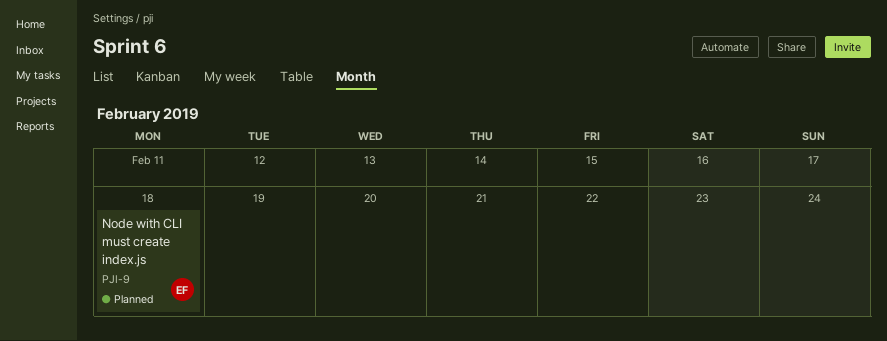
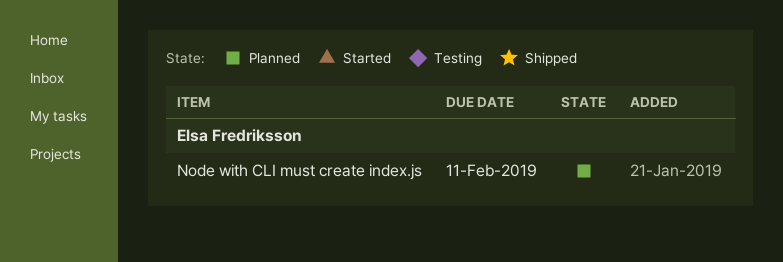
Node with CLI must create index.js, due: Feb 18 -> Feb 11

